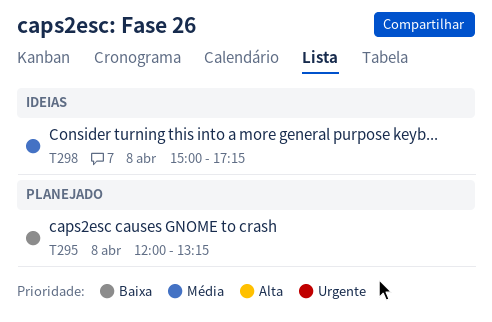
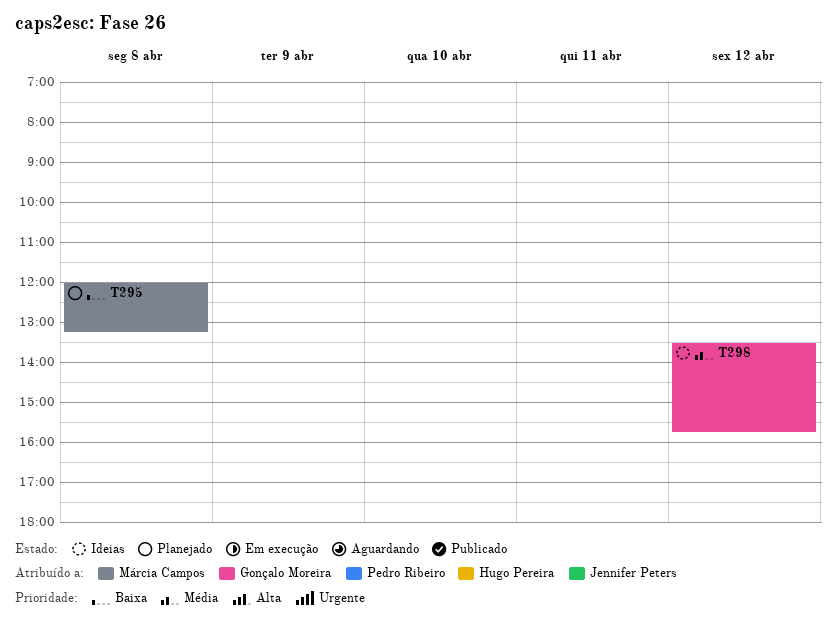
T298, day: Apr 8 -> Apr 12
T298, begins: 15:00 -> 13:30
T298, ends: 17:15 -> 15:45

